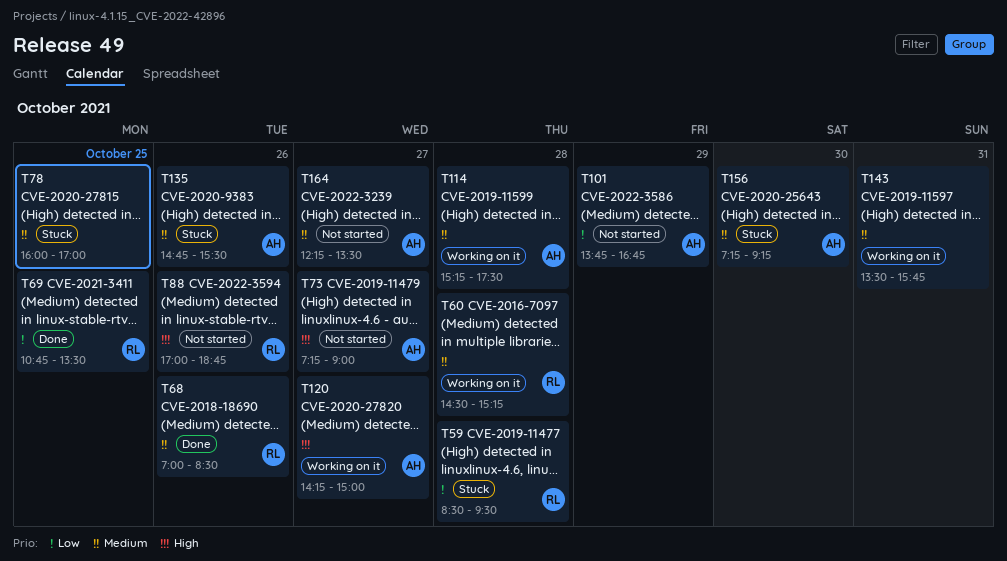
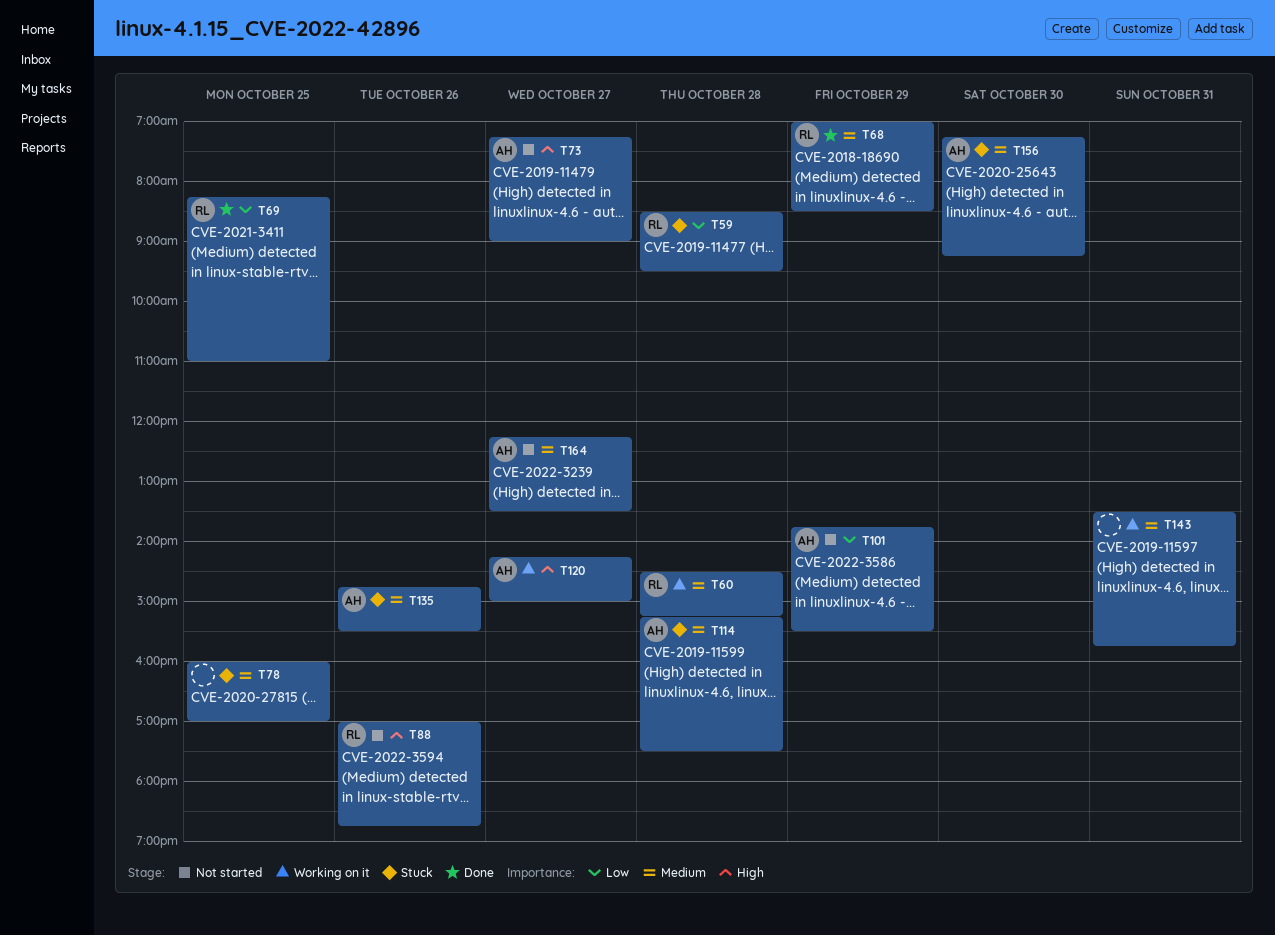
T68, day: Oct 26 -> Oct 29
T69, begins: 10:45 -> 08:15
T69, ends: 13:30 -> 11:00
T101, ends: 16:45 -> 15:30
T114, status: Working on it -> Stuck

